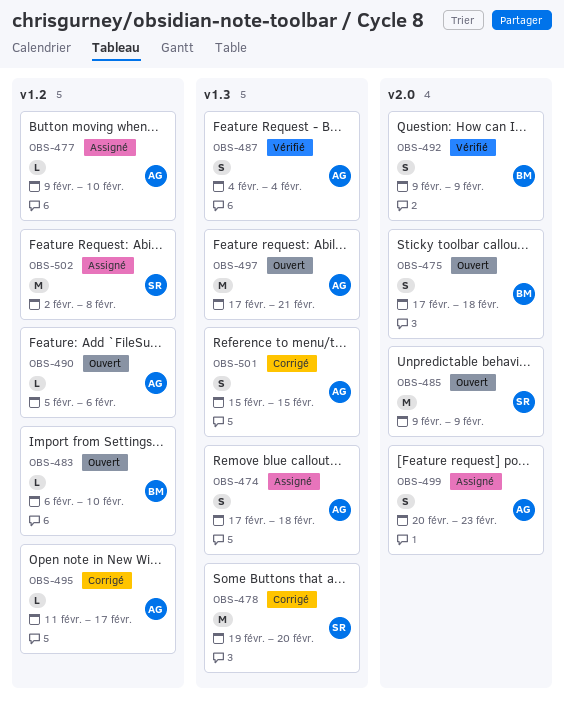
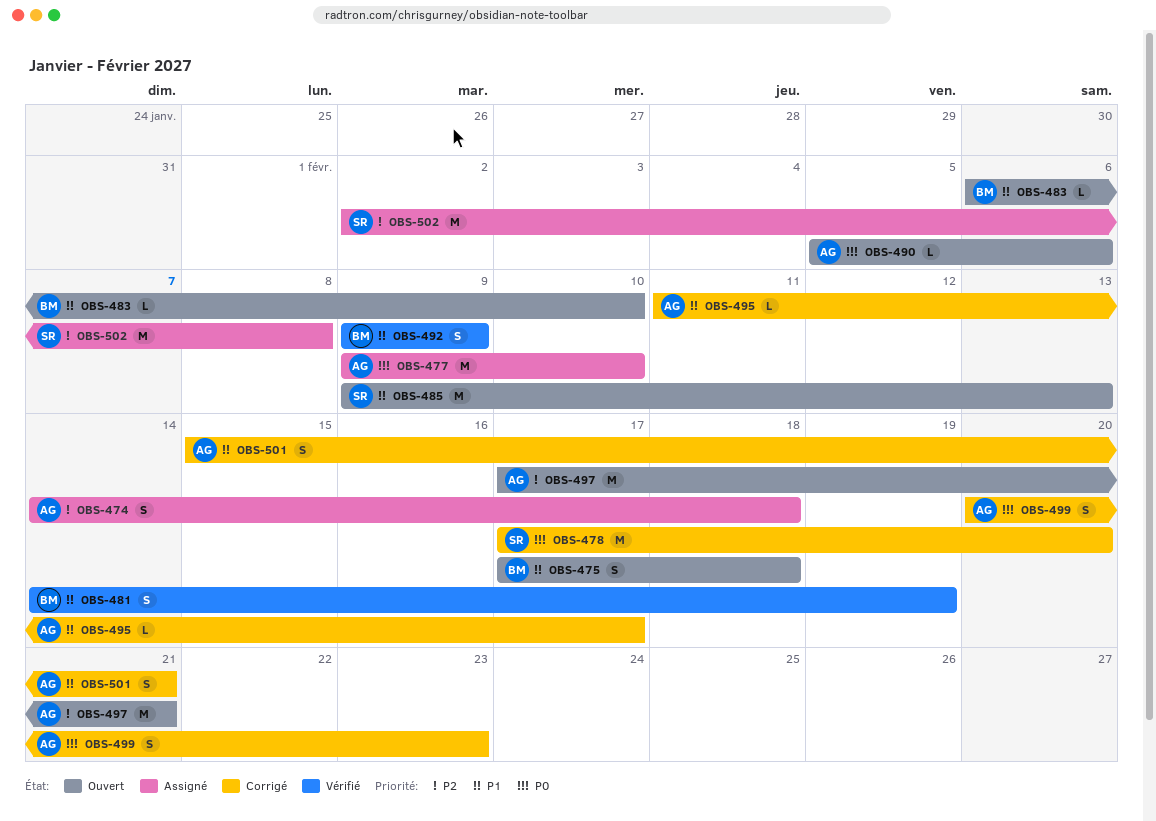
OBS-474, start: Feb 17 -> Feb 14
OBS-477, estimate: L -> M
OBS-478, start: Feb 19 -> Feb 17
OBS-481: none -> present
OBS-485, due: Feb 9 -> Feb 13
OBS-487: present -> none
OBS-499, status: Assigné -> Corrigé
OBS-501, due: Feb 15 -> Feb 21

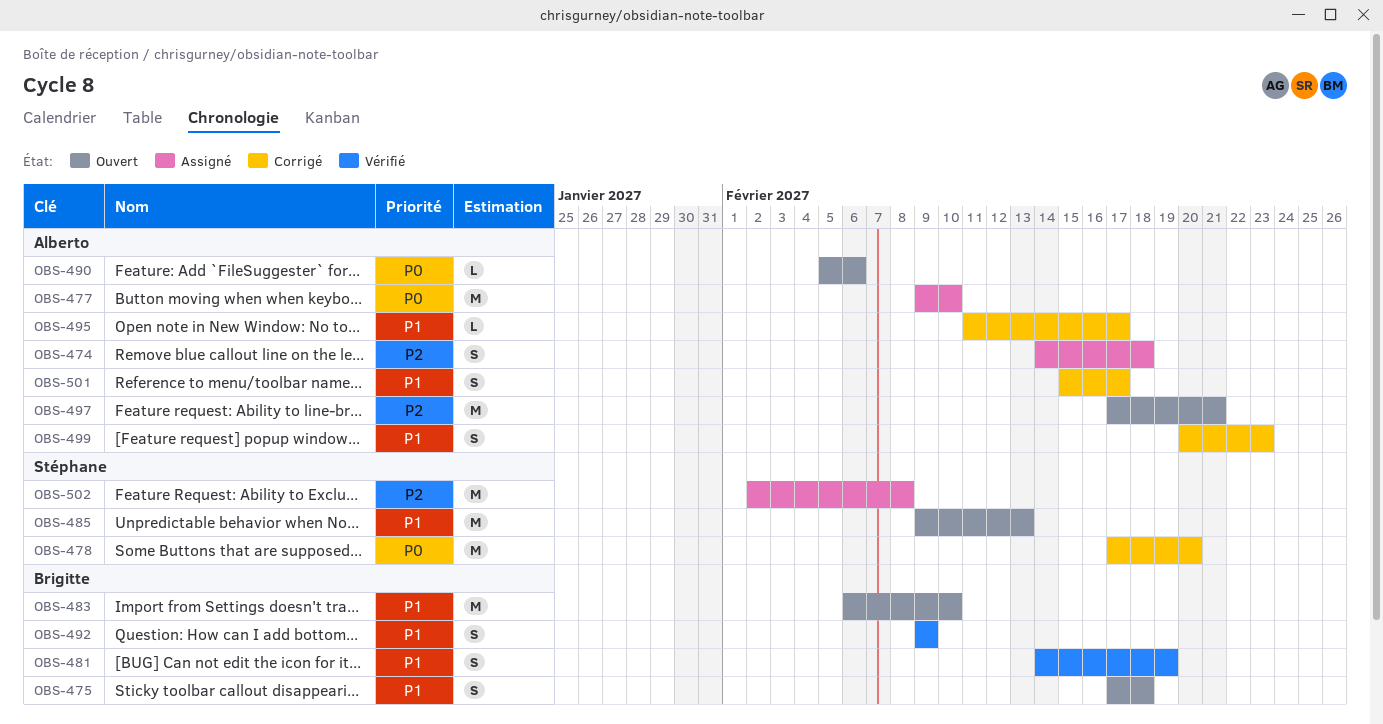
OBS-483, estimate: L -> M
OBS-499, priority: P0 -> P1
OBS-501, due: Feb 21 -> Feb 17

